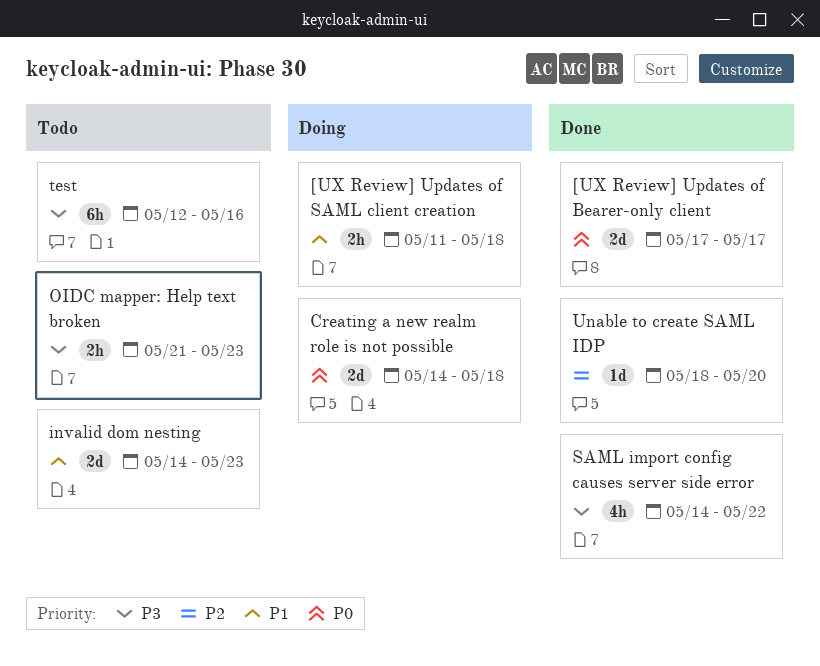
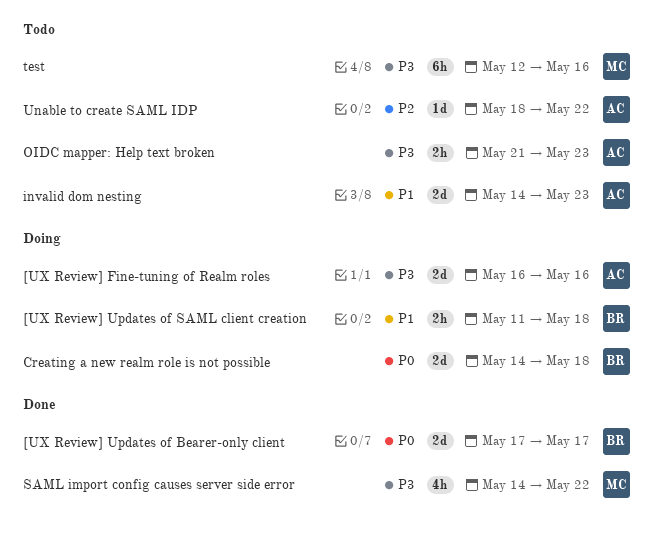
[UX Review] Fine-tuning of Realm roles: none -> present
Unable to create SAML IDP, status: Done -> Todo
Unable to create SAML IDP, due: May 20 -> May 22

